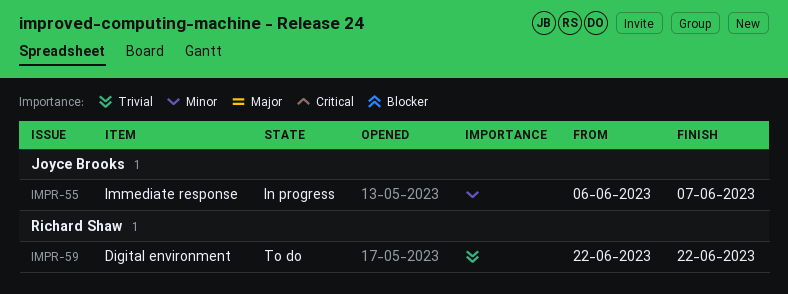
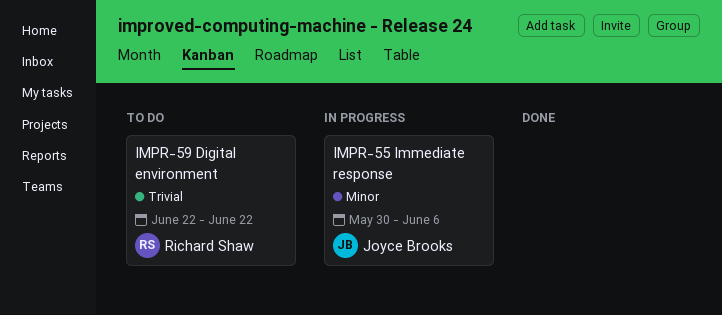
IMPR-55, start: Jun 6 -> May 30
IMPR-55, due: Jun 7 -> Jun 6

